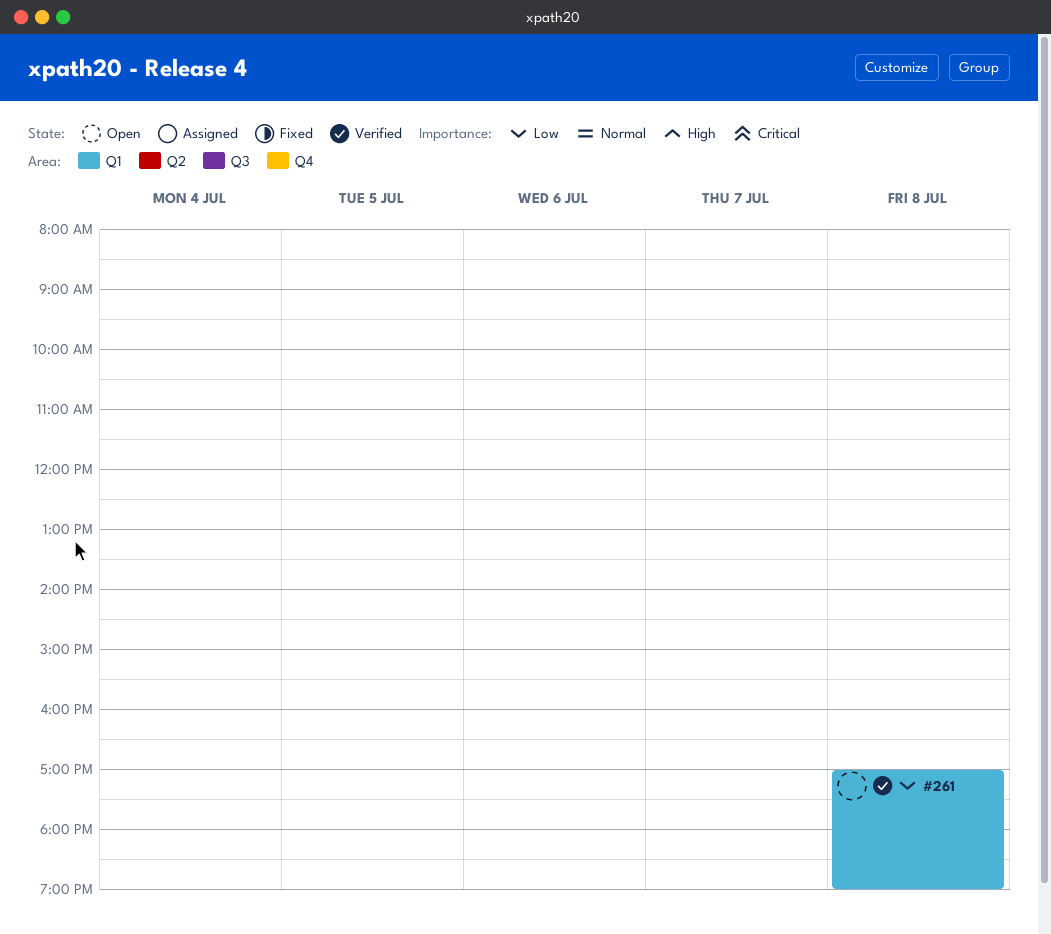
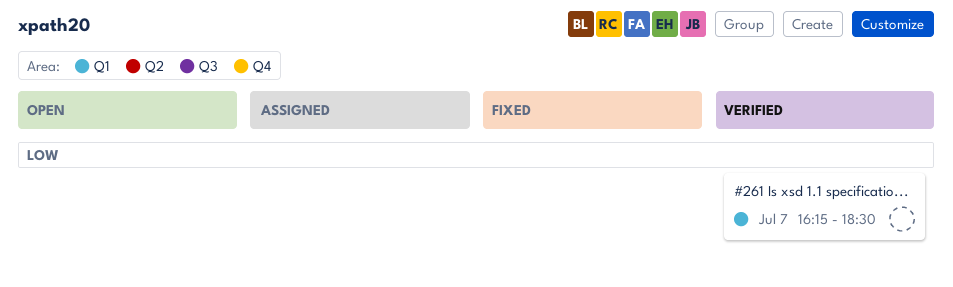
#261, day: Jul 8 -> Jul 7
#261, begins: 17:00 -> 16:15
#261, ends: 19:00 -> 18:30

